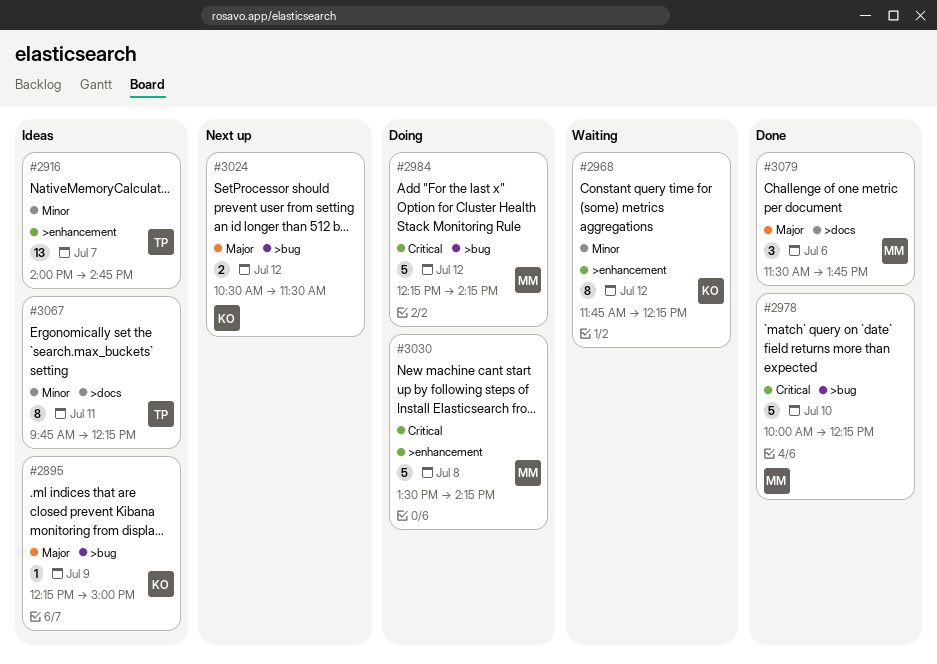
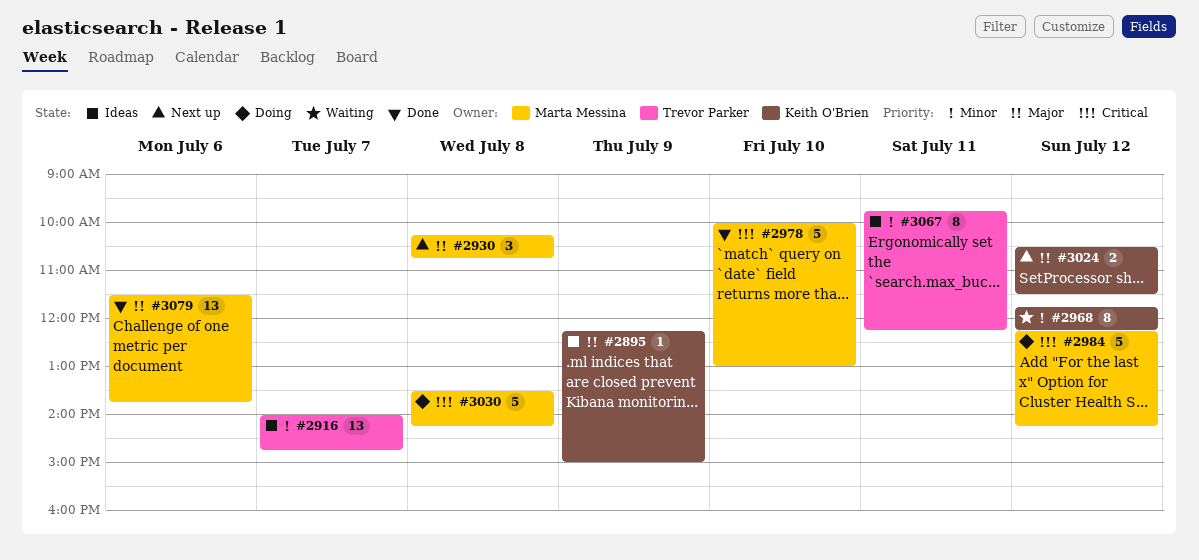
#2930: none -> present
#2978, ends: 12:15 -> 13:00
#3079, estimate: 3 -> 13

